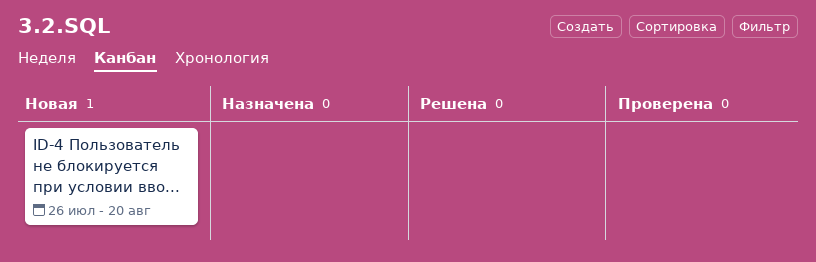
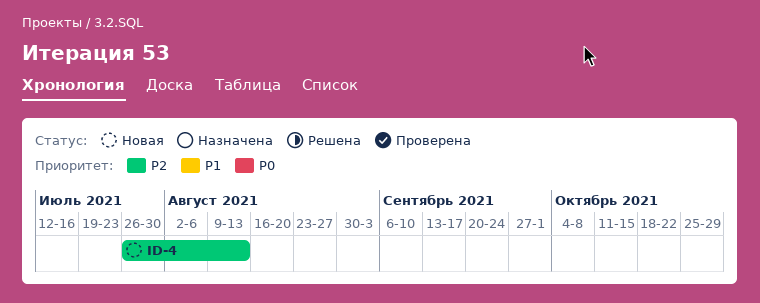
ID-4, due: Aug 20 -> Aug 13

